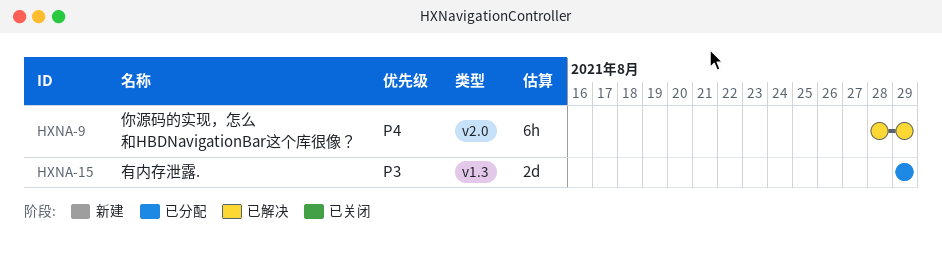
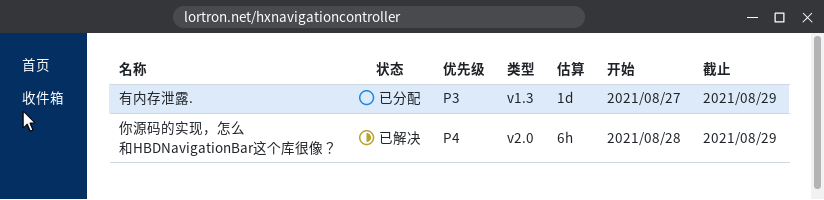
有内存泄露., estimate: 2d -> 1d
有内存泄露., start: Aug 29 -> Aug 27

